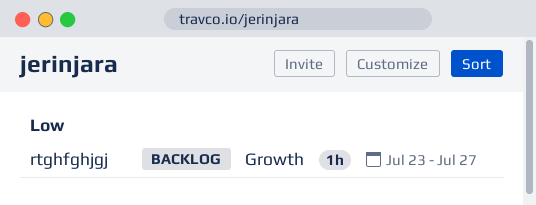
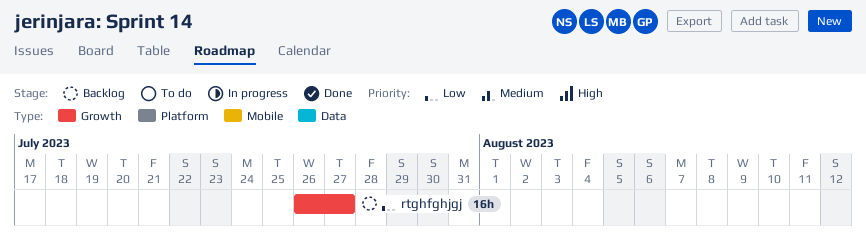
rtghfghjgj, estimate: 1h -> 16h
rtghfghjgj, start: Jul 23 -> Jul 26

